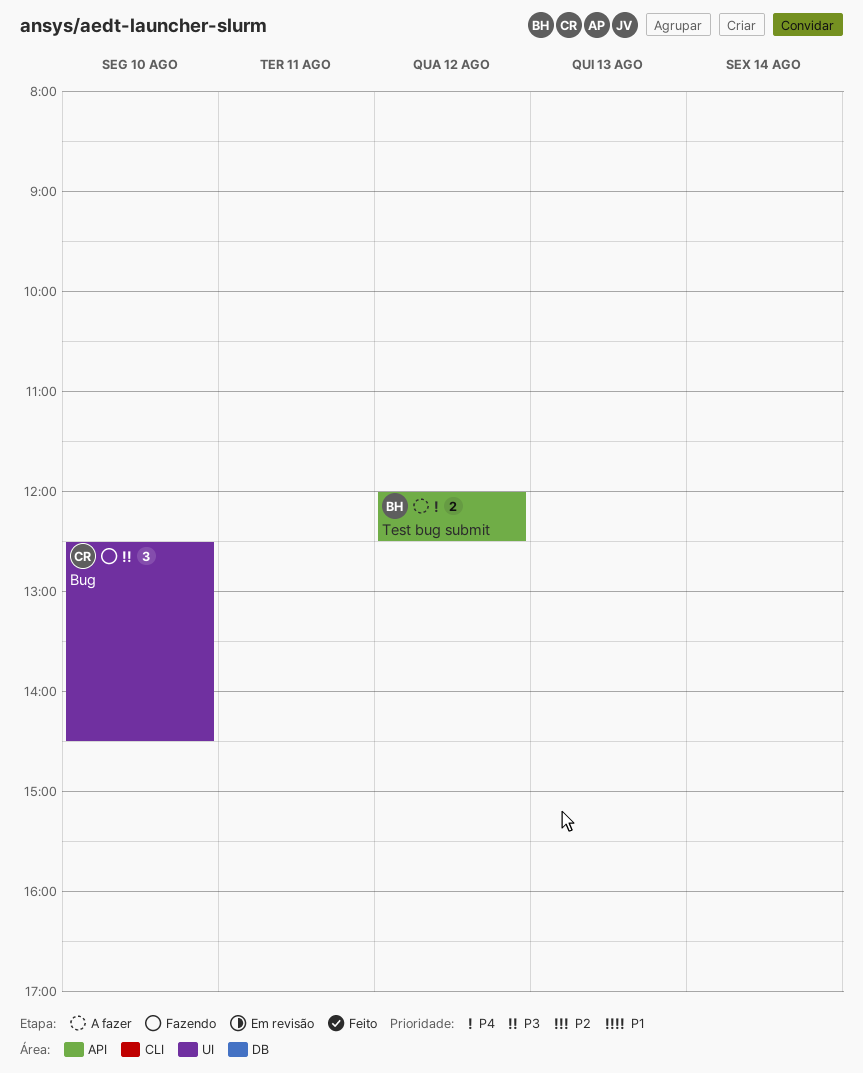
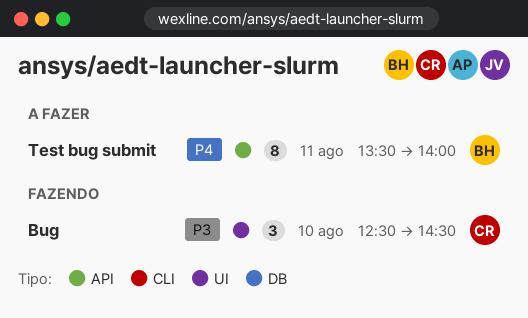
Test bug submit, estimate: 2 -> 8
Test bug submit, day: Aug 12 -> Aug 11
Test bug submit, begins: 12:00 -> 13:30
Test bug submit, ends: 12:30 -> 14:00

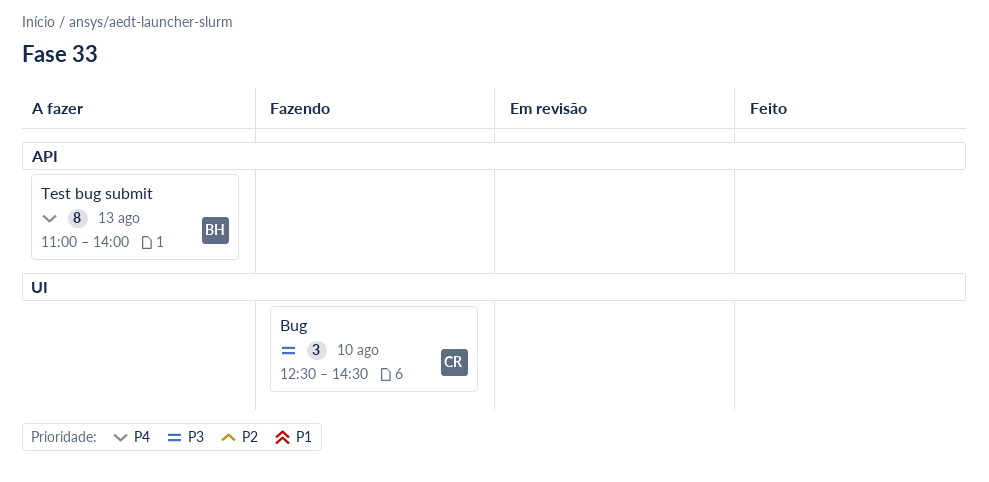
Test bug submit, day: Aug 11 -> Aug 13
Test bug submit, begins: 13:30 -> 11:00

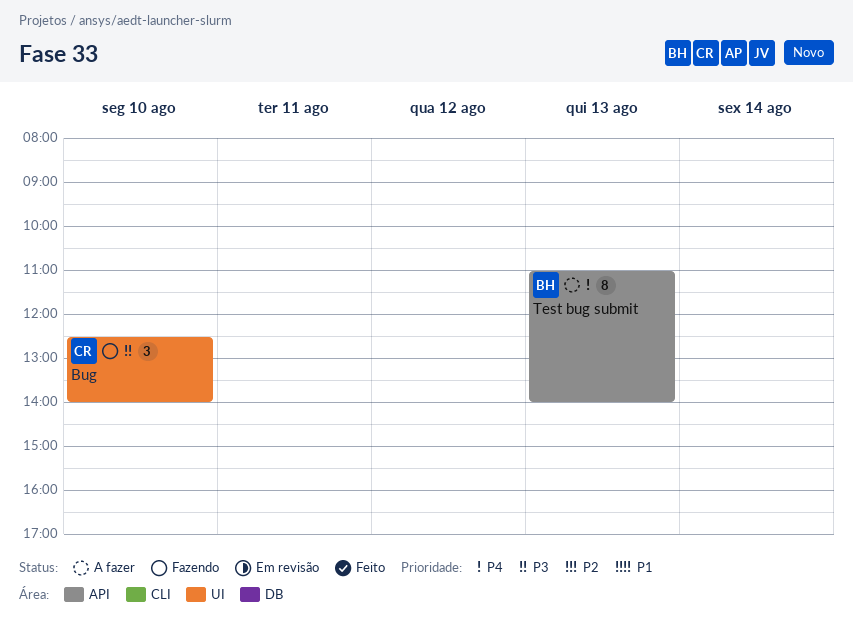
Bug, ends: 14:30 -> 14:00

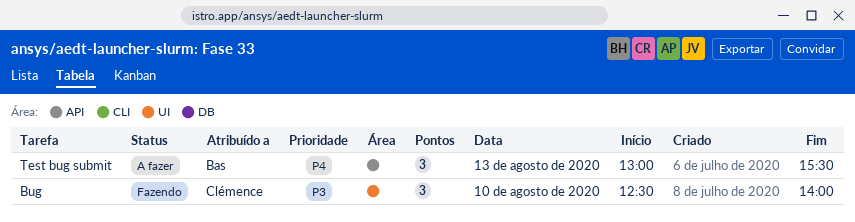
Test bug submit, estimate: 8 -> 3
Test bug submit, begins: 11:00 -> 13:00
Test bug submit, ends: 14:00 -> 15:30

